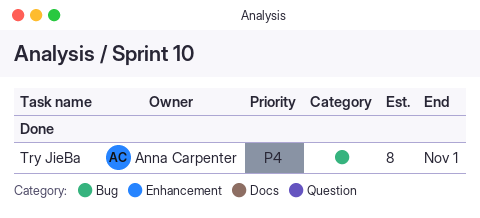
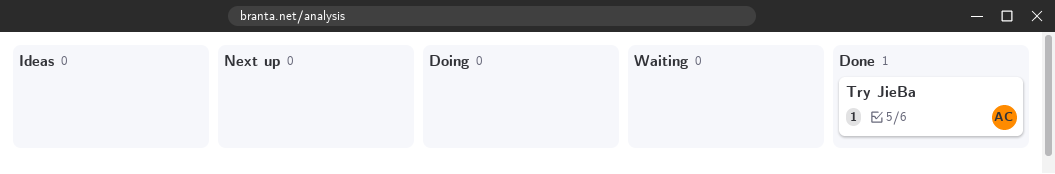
Try JieBa, estimate: 8 -> 1

